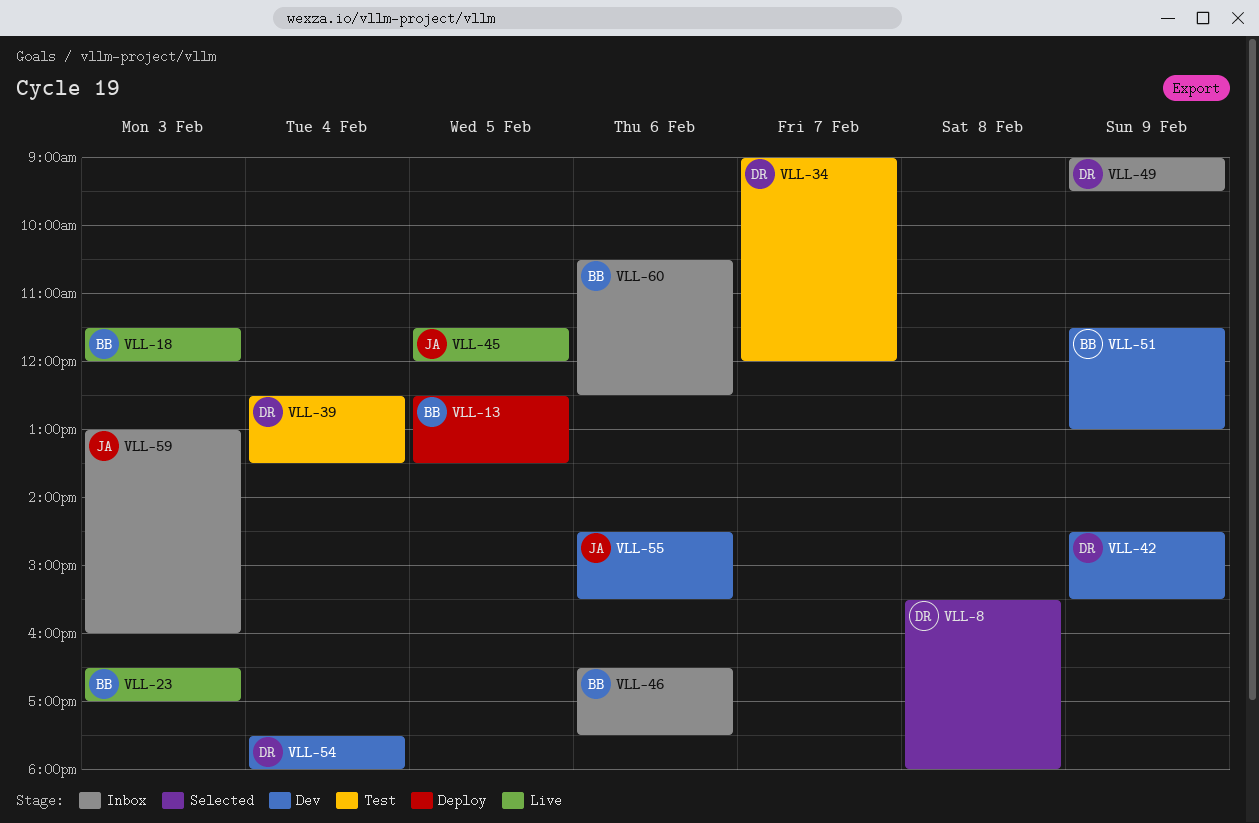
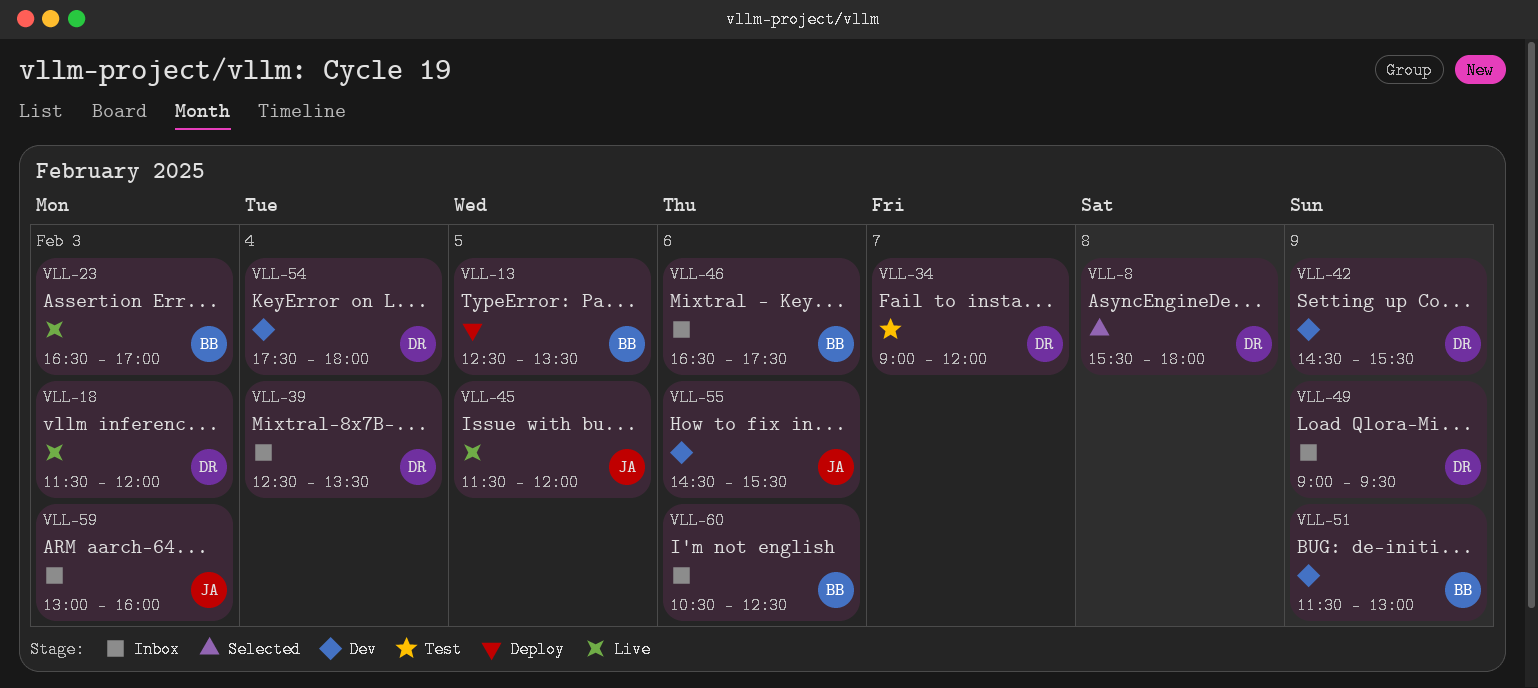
VLL-18, owner: BB -> DR
VLL-39, status: Test -> Inbox

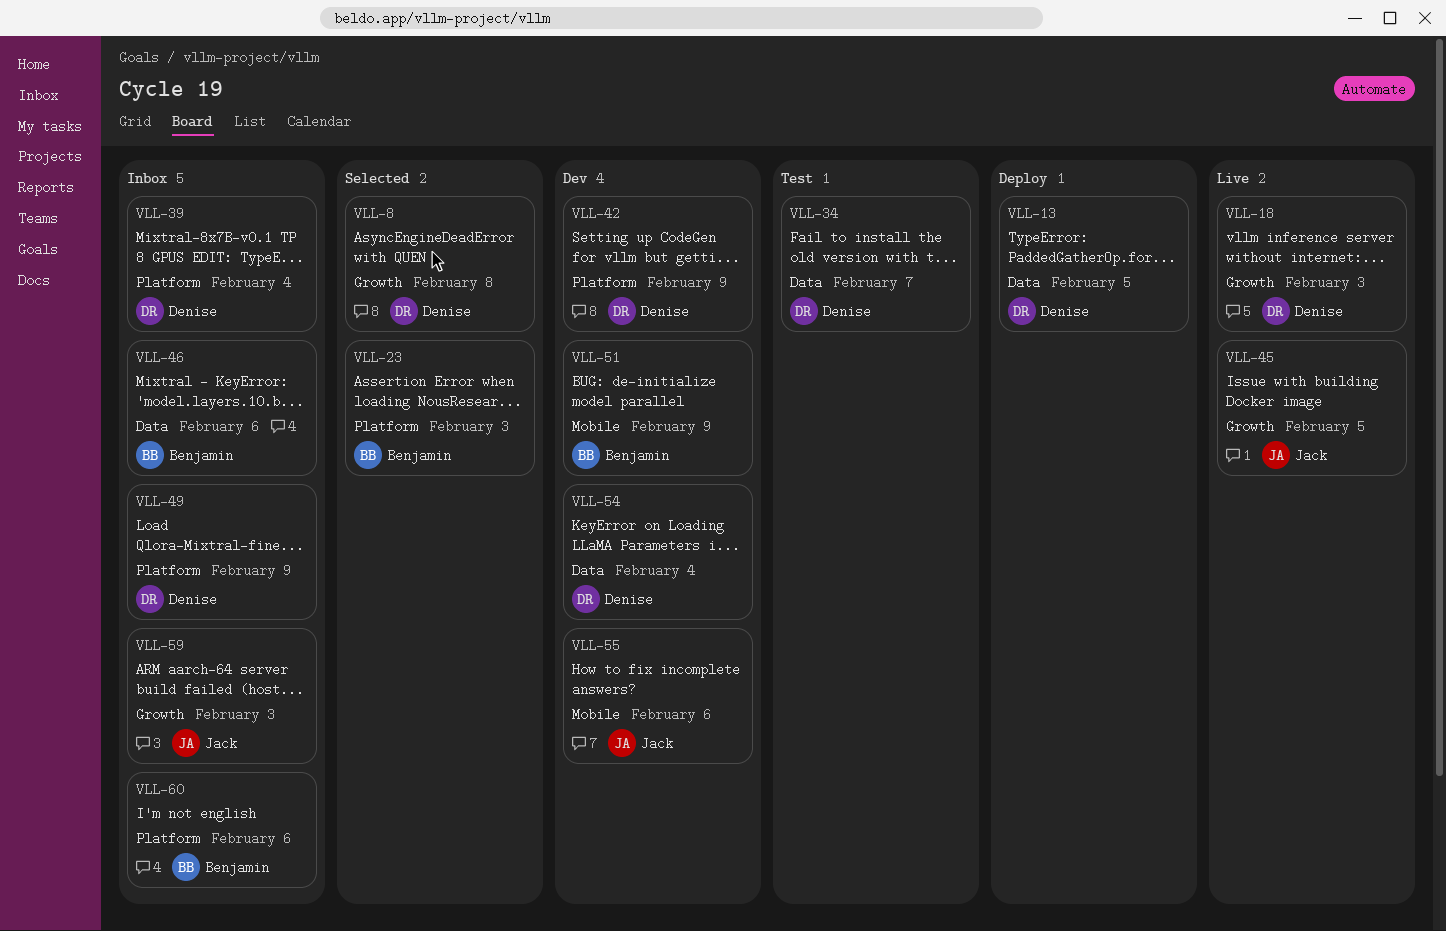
VLL-13, owner: Benjamin -> Denise
VLL-23, status: Live -> Selected

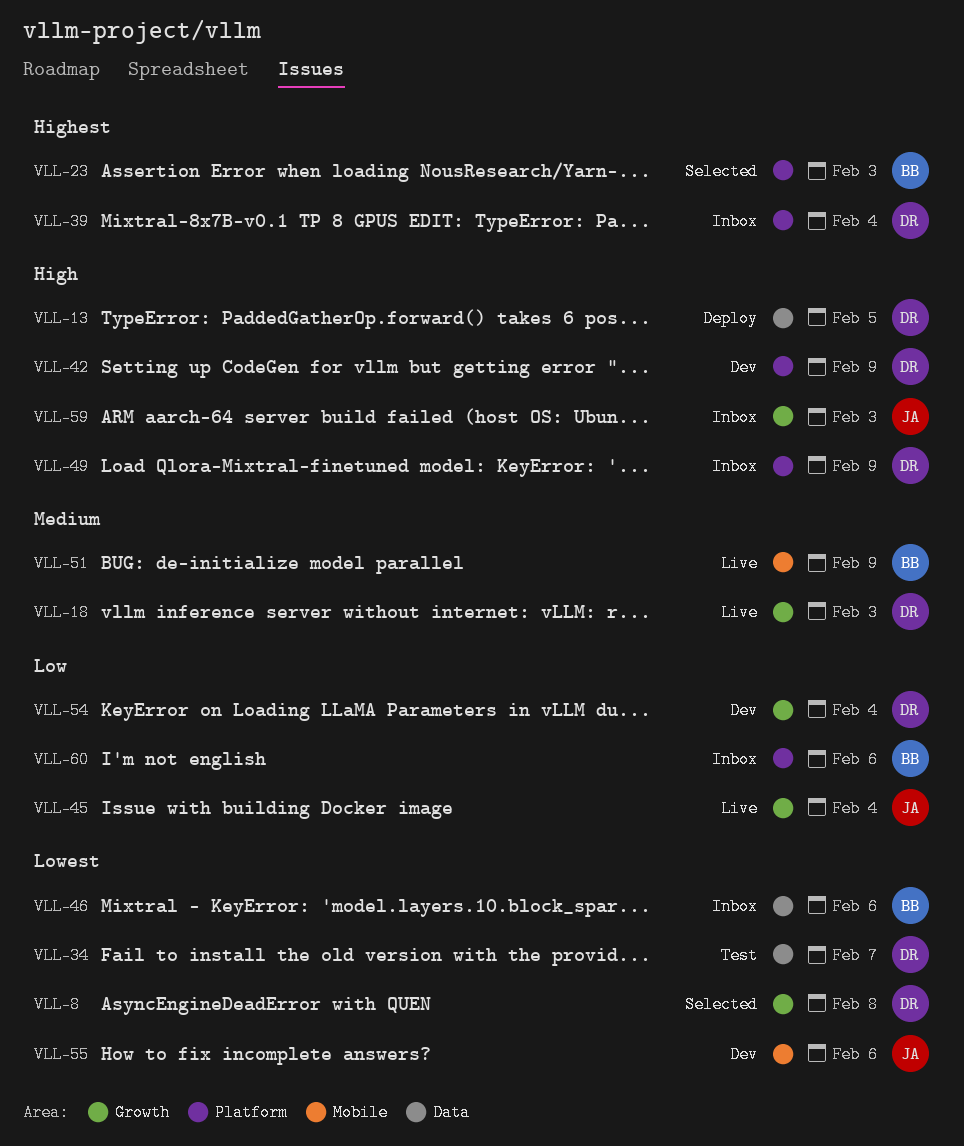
VLL-45, day: Feb 5 -> Feb 4
VLL-51, status: Dev -> Live
VLL-54, label: Data -> Growth

